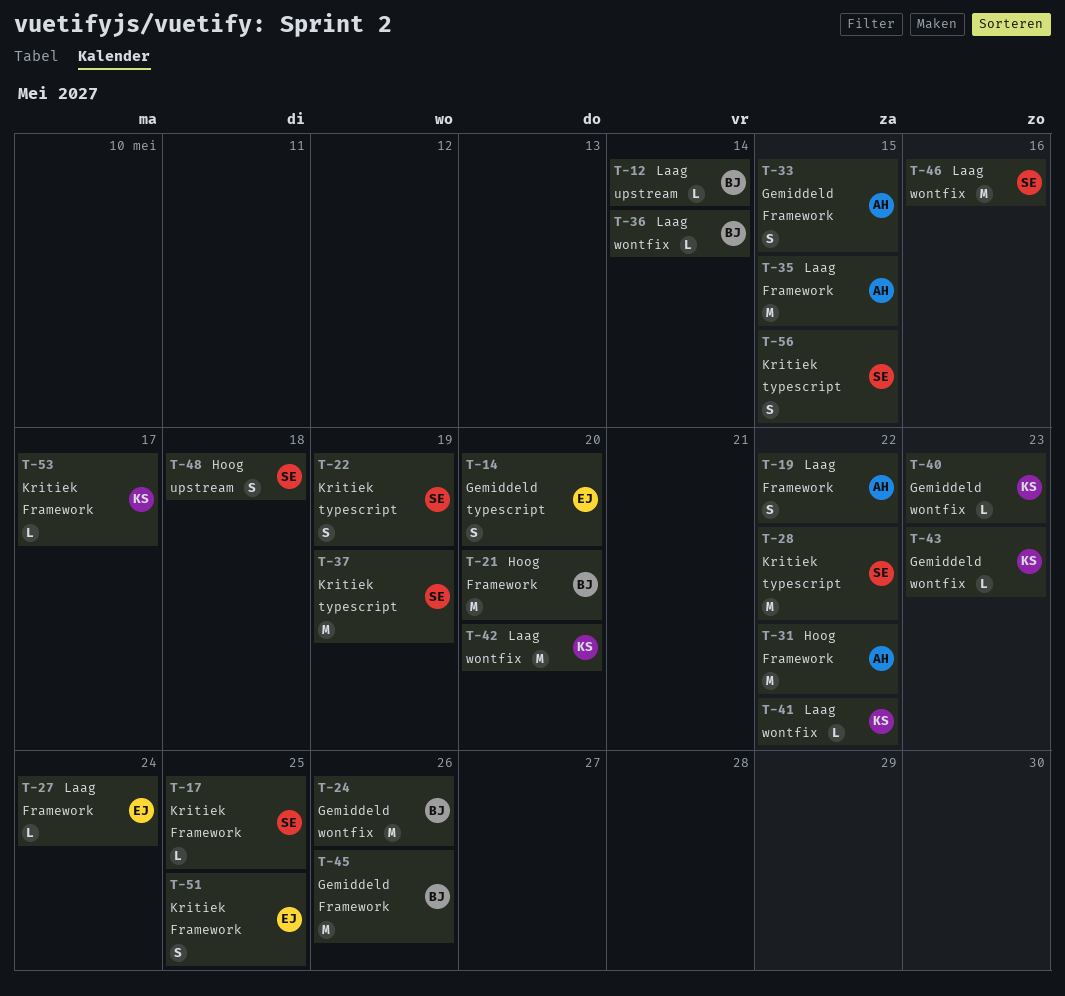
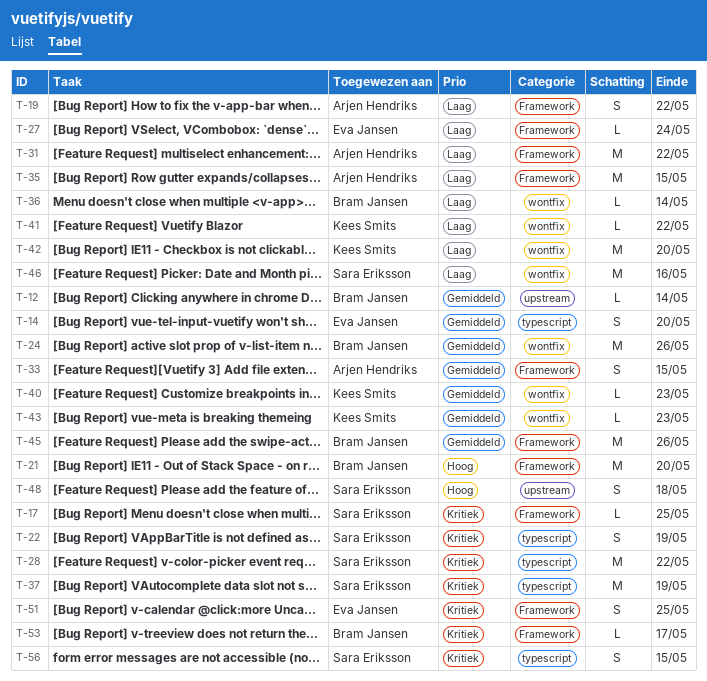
T-12, priority: Laag -> Gemiddeld
T-31, priority: Hoog -> Laag
T-53, owner: Kees Smits -> Bram Jansen

